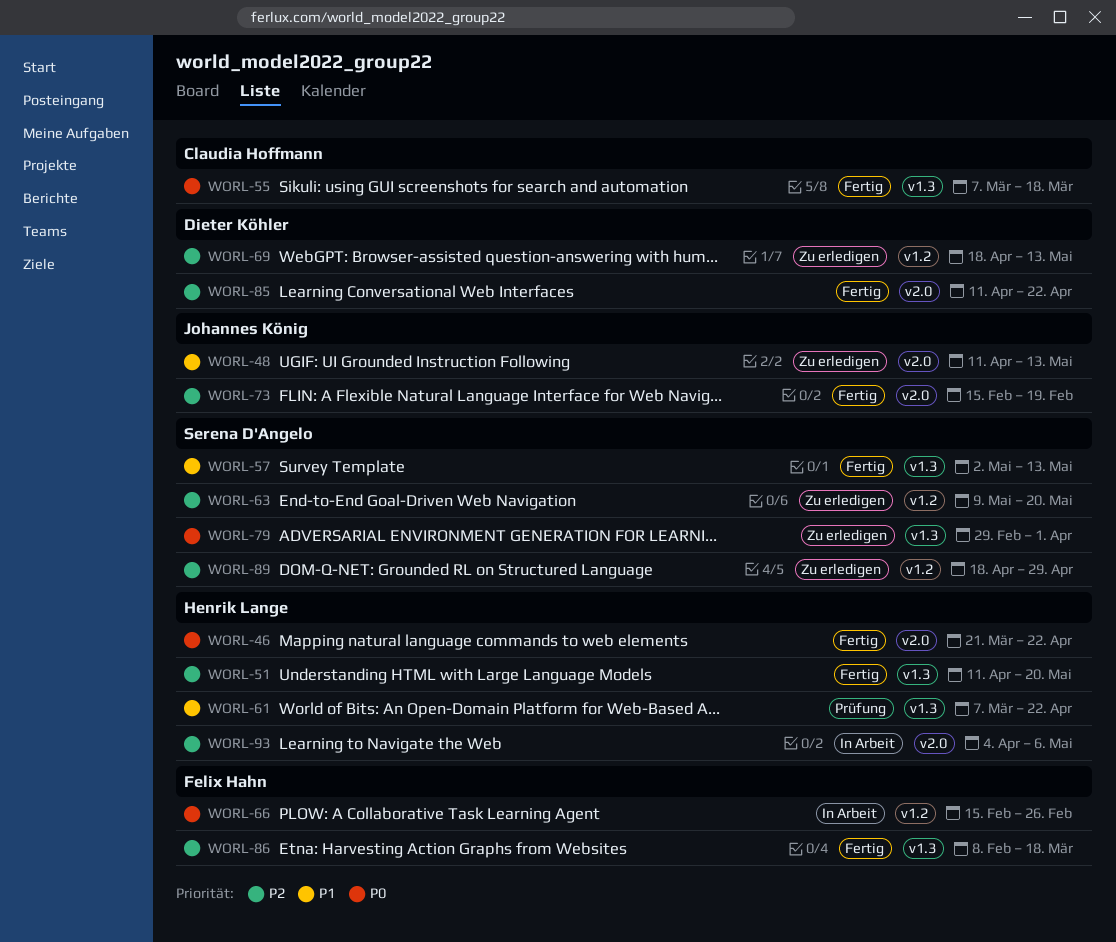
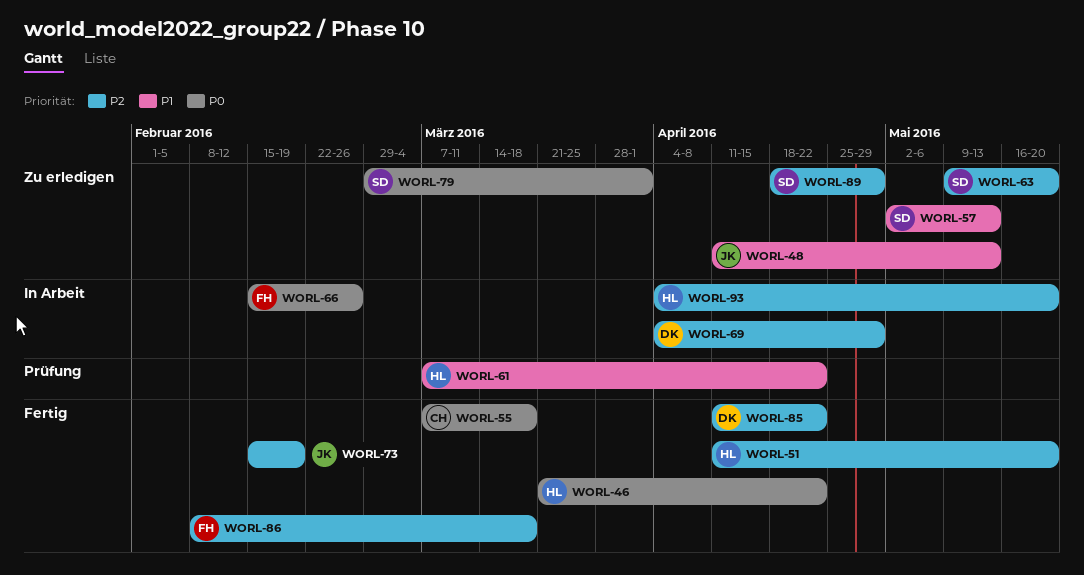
WORL-57, status: Fertig -> Zu erledigen
WORL-69, status: Zu erledigen -> In Arbeit
WORL-69, start: Apr 18 -> Apr 4
WORL-69, due: May 13 -> Apr 29
WORL-93, due: May 6 -> May 20

